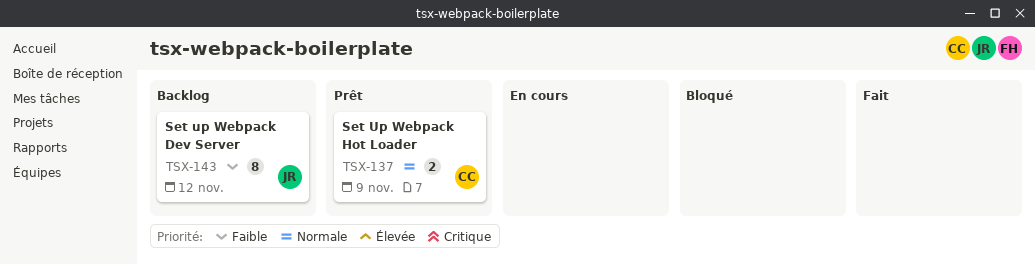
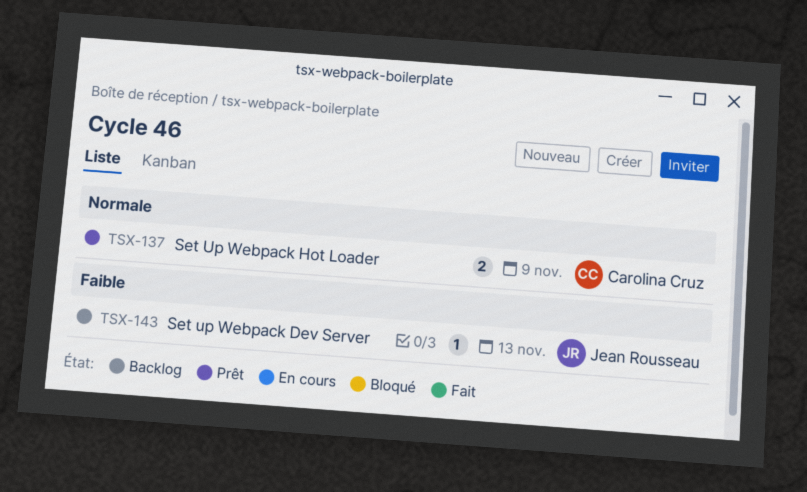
TSX-143, estimate: 8 -> 1
TSX-143, due: Nov 12 -> Nov 13

